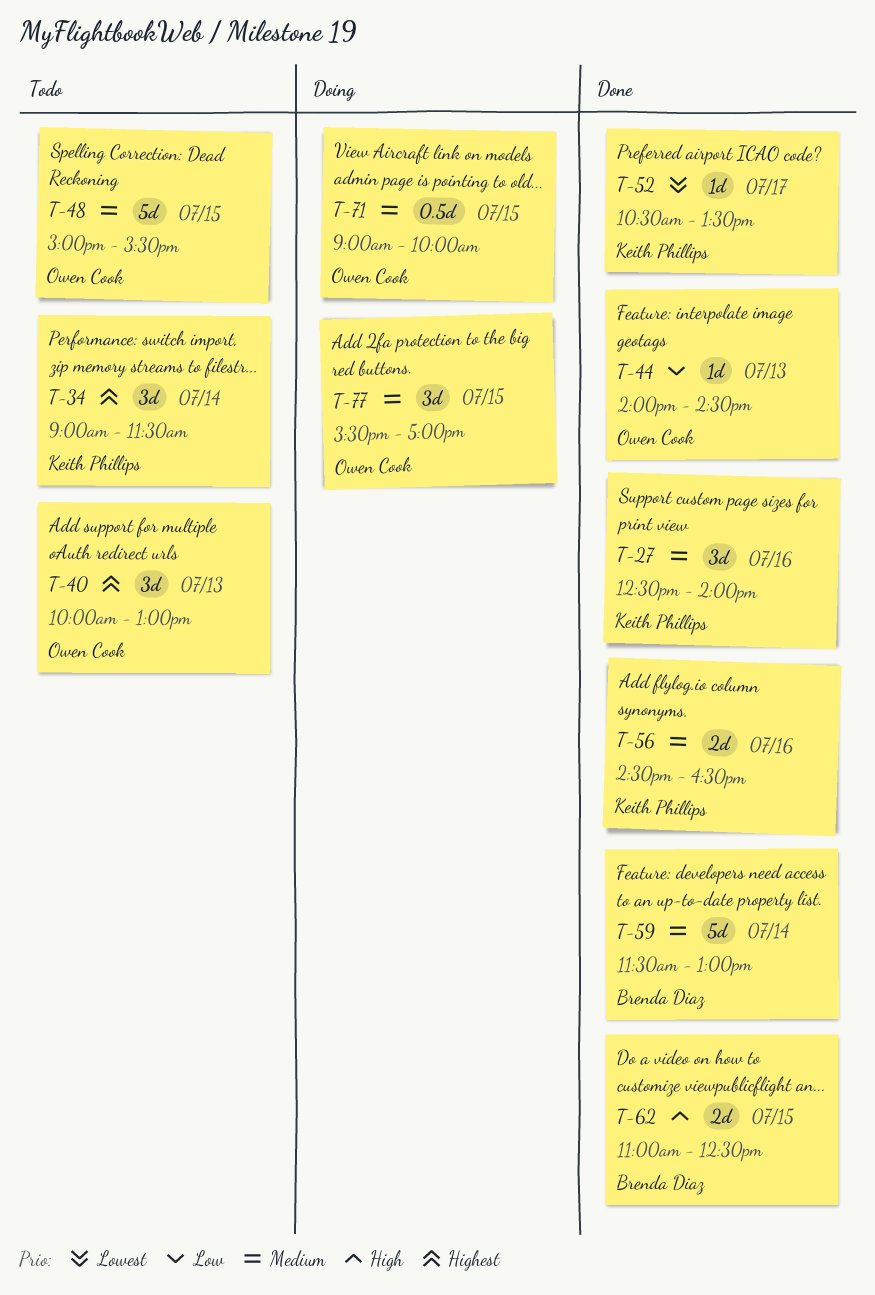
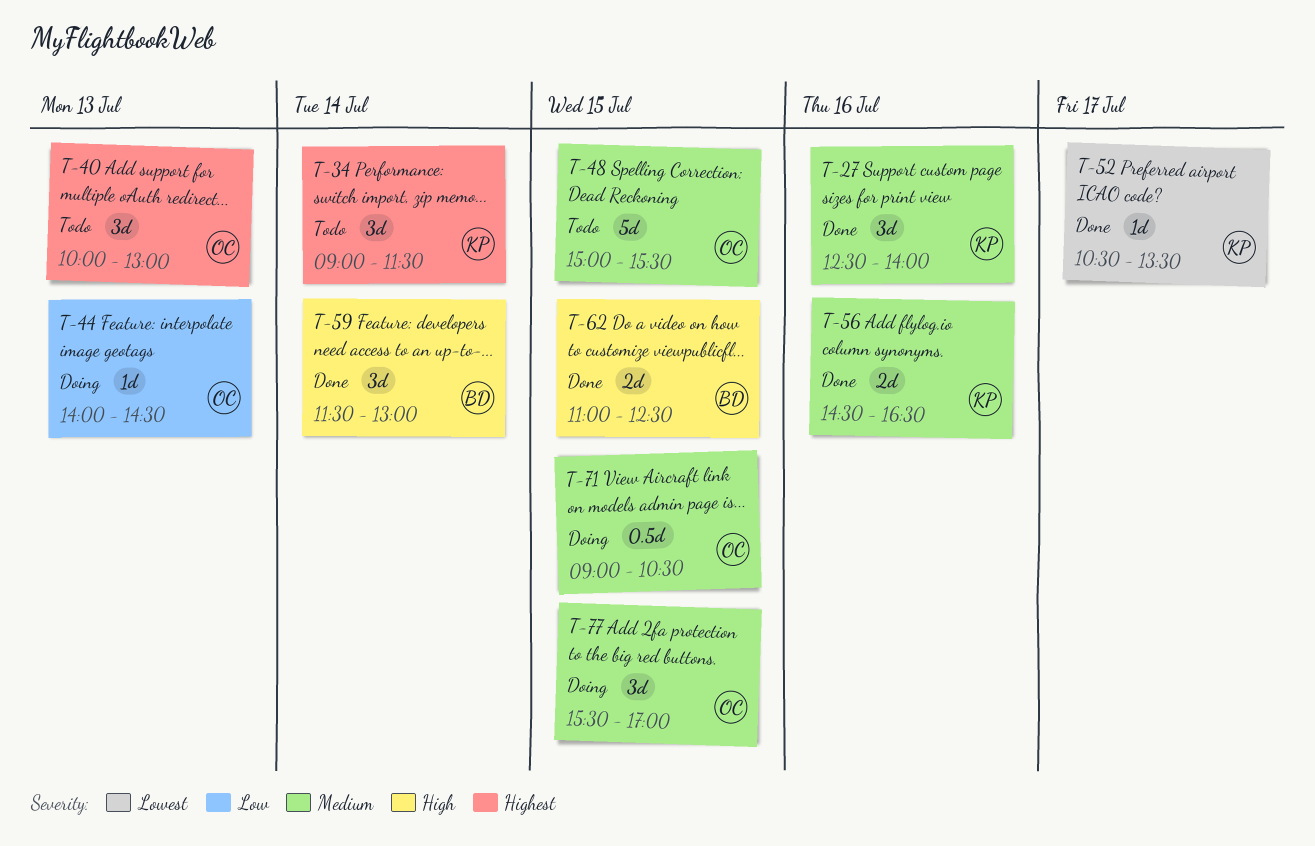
T-44, status: Done -> Doing
T-59, priority: Medium -> High
T-59, estimate: 5d -> 3d
T-71, ends: 10:00 -> 10:30

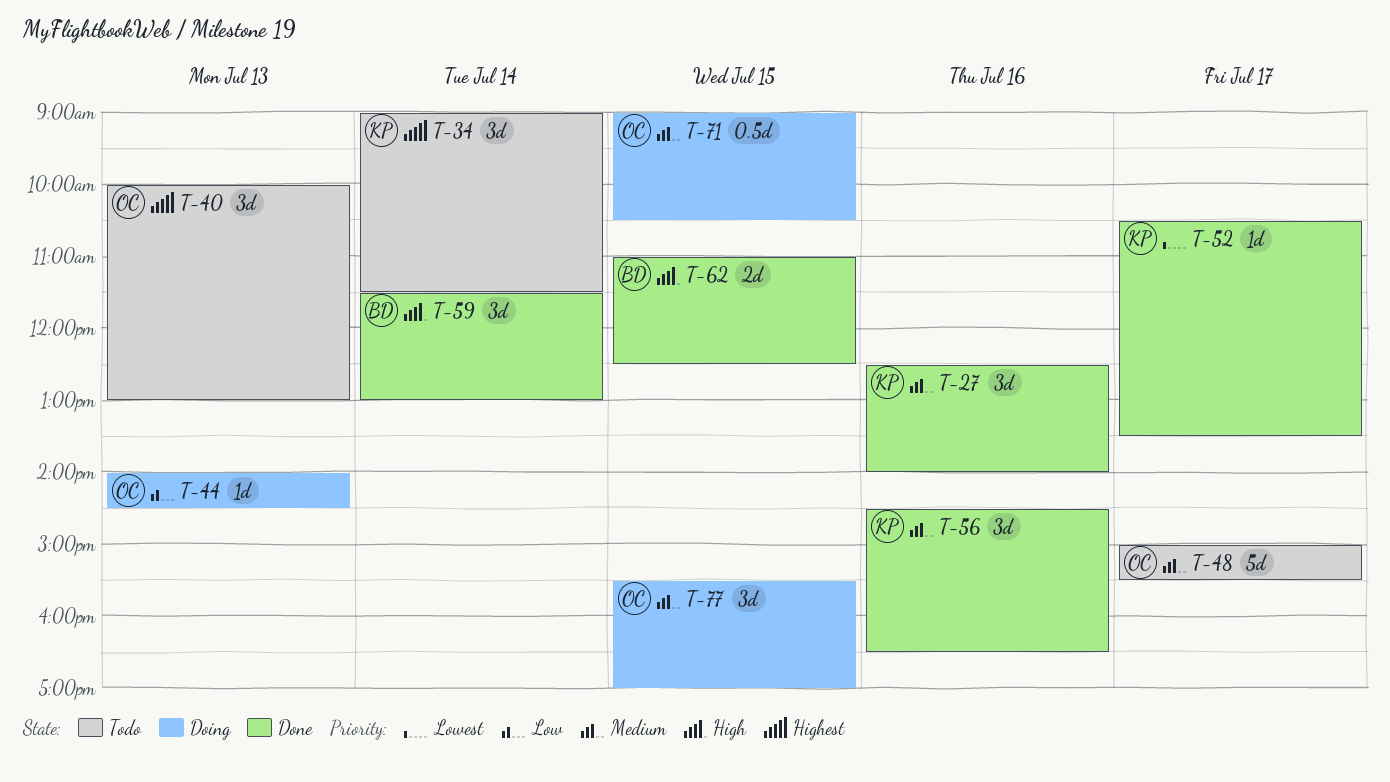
T-48, day: Jul 15 -> Jul 17
T-56, estimate: 2d -> 3d

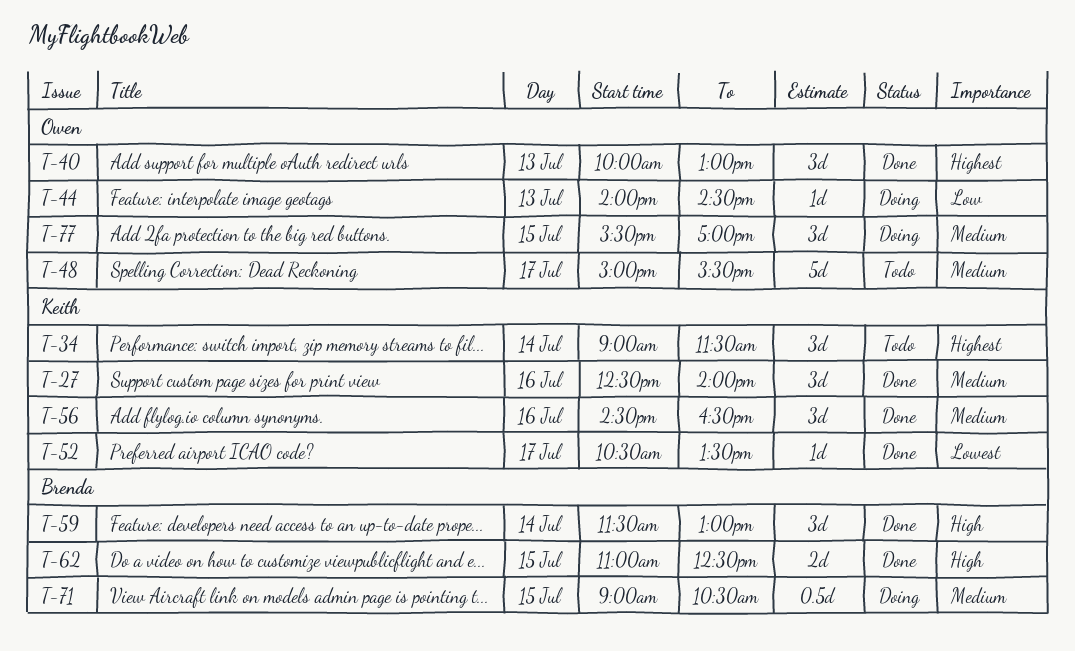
T-40, status: Todo -> Done
T-71, owner: Owen -> Brenda

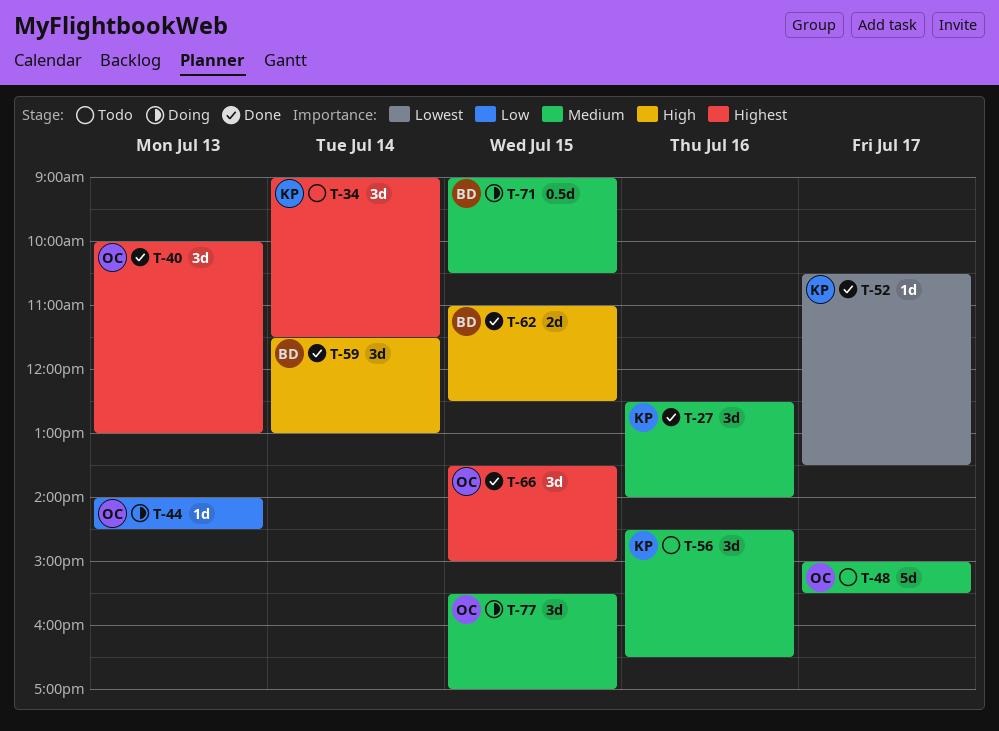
T-56, status: Done -> Todo
T-66: none -> present

